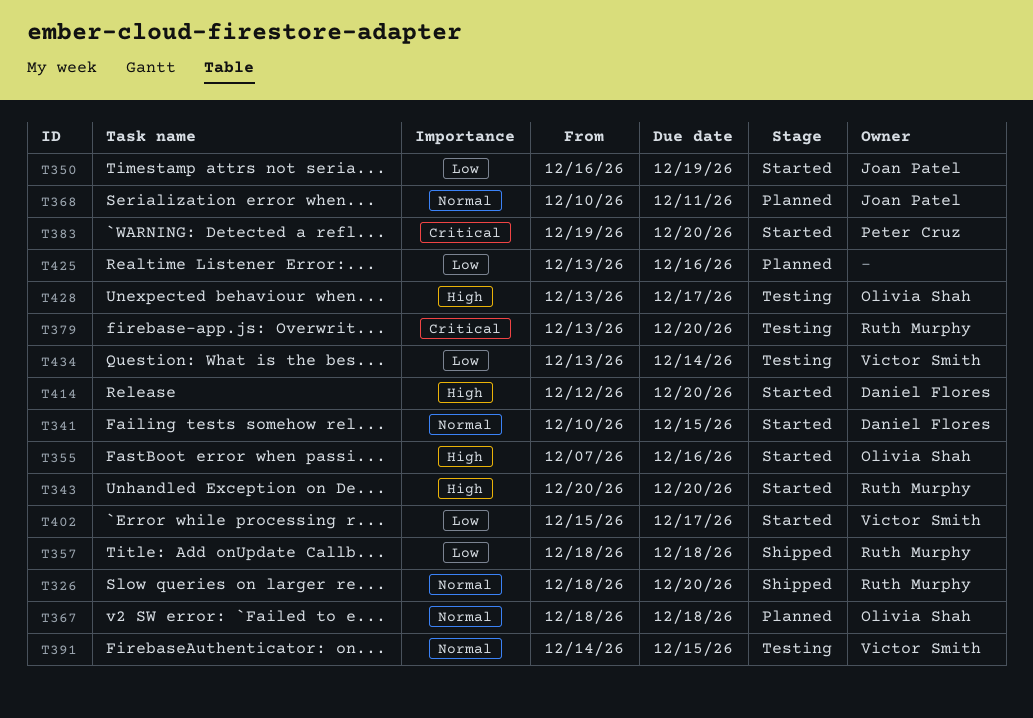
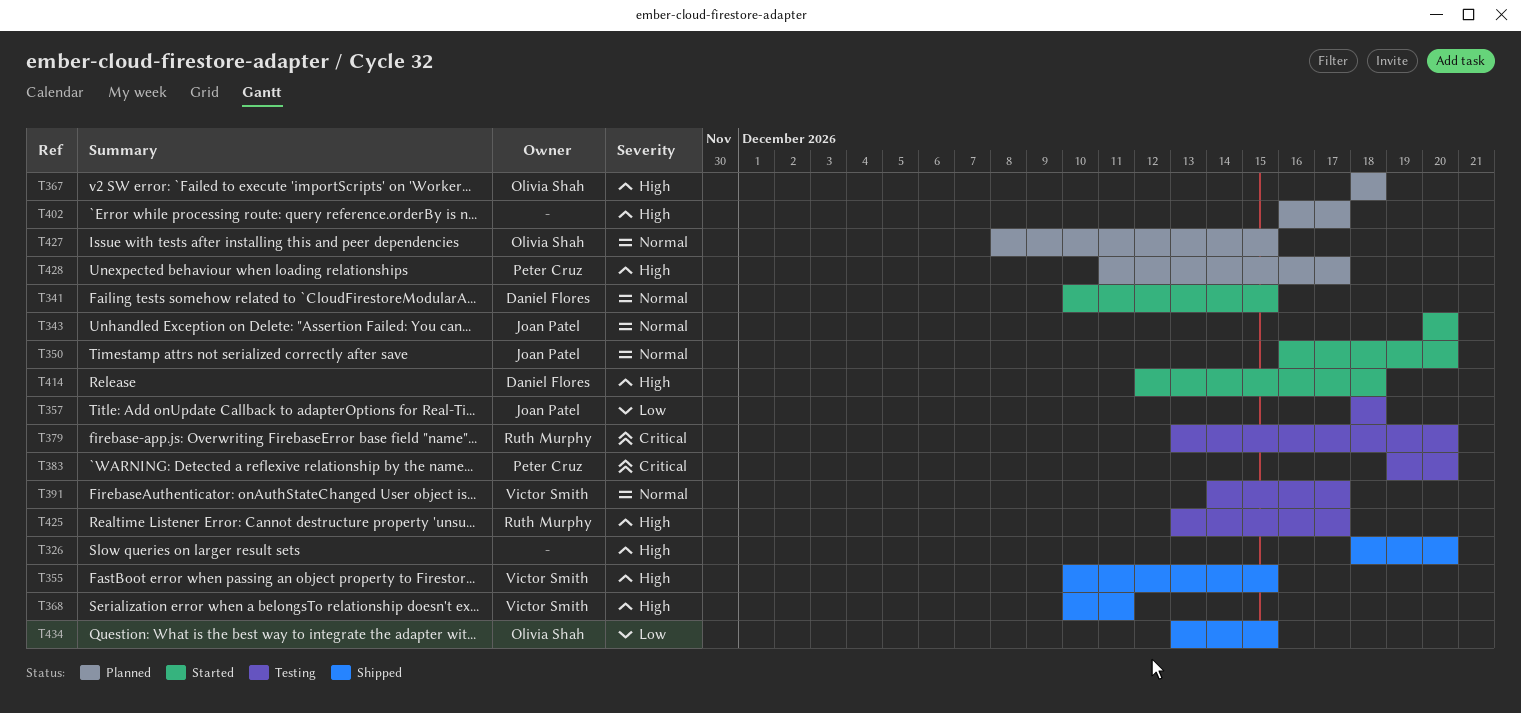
T326, owner: Ruth Murphy -> none
T326, priority: Normal -> High
T343, owner: Ruth Murphy -> Joan Patel
T343, priority: High -> Normal
T350, priority: Low -> Normal
T350, due: Dec 19 -> Dec 20
T355, status: Started -> Shipped
T355, owner: Olivia Shah -> Victor Smith
T355, start: Dec 7 -> Dec 10
T355, due: Dec 16 -> Dec 15
T357, status: Shipped -> Testing
T357, owner: Ruth Murphy -> Joan Patel
T367, priority: Normal -> High
T368, status: Planned -> Shipped
T368, owner: Joan Patel -> Victor Smith
T368, priority: Normal -> High
T383, status: Started -> Testing
T391, due: Dec 15 -> Dec 17
T402, status: Started -> Planned
T402, owner: Victor Smith -> none
T402, priority: Low -> High
T402, start: Dec 15 -> Dec 16
T414, due: Dec 20 -> Dec 18
T425, status: Planned -> Testing
T425, owner: none -> Ruth Murphy
T425, priority: Low -> High
T425, due: Dec 16 -> Dec 17
T427: none -> present
T428, status: Testing -> Planned
T428, owner: Olivia Shah -> Peter Cruz
T428, start: Dec 13 -> Dec 11
T434, status: Testing -> Shipped
T434, owner: Victor Smith -> Olivia Shah
T434, due: Dec 14 -> Dec 15

